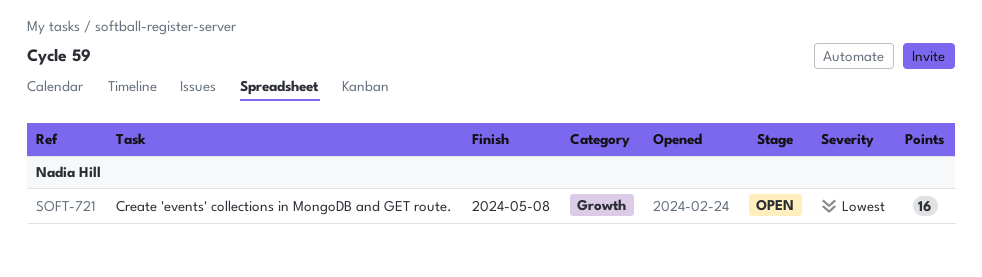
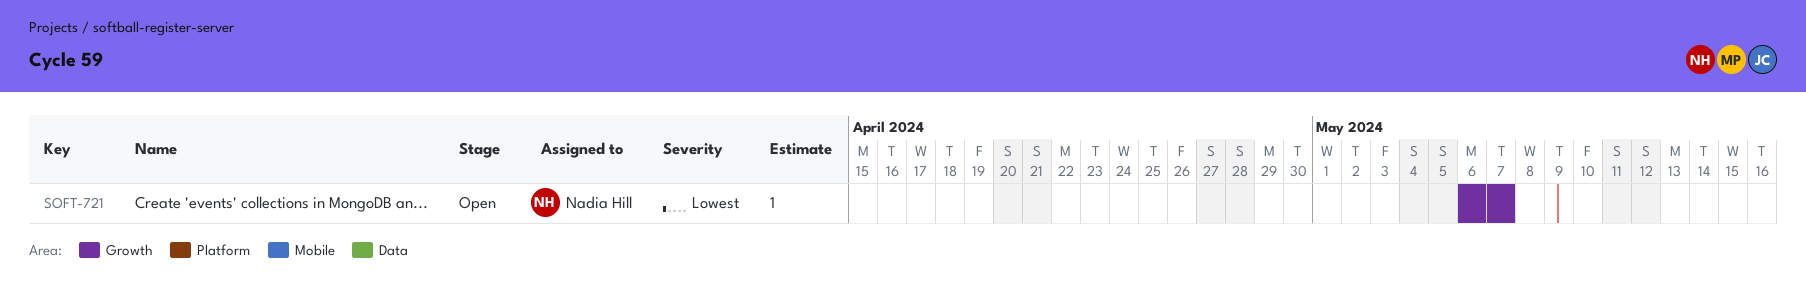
SOFT-721, estimate: 16 -> 1
SOFT-721, due: May 8 -> May 7

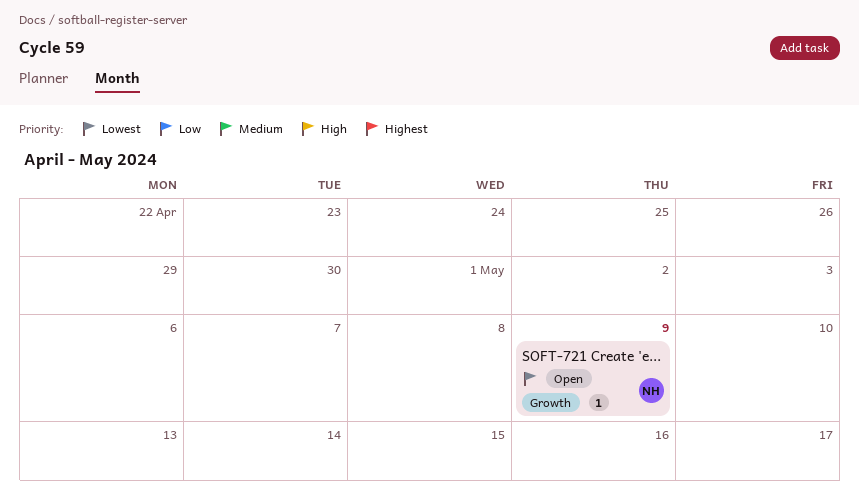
SOFT-721, due: May 7 -> May 9

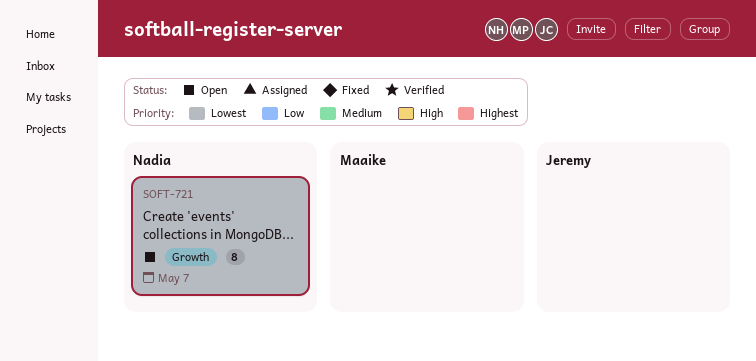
SOFT-721, estimate: 1 -> 8
SOFT-721, due: May 9 -> May 7

